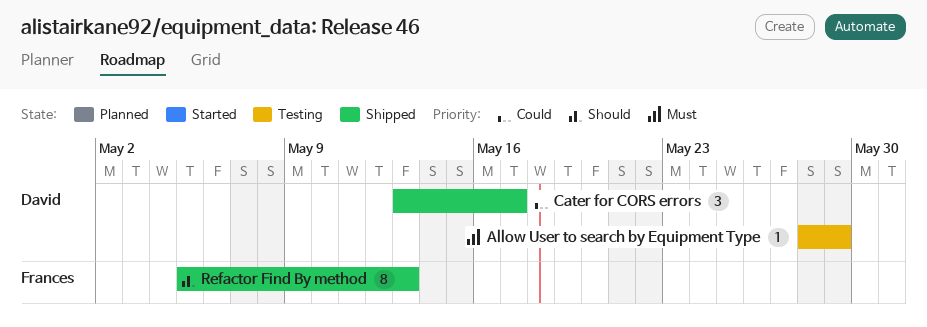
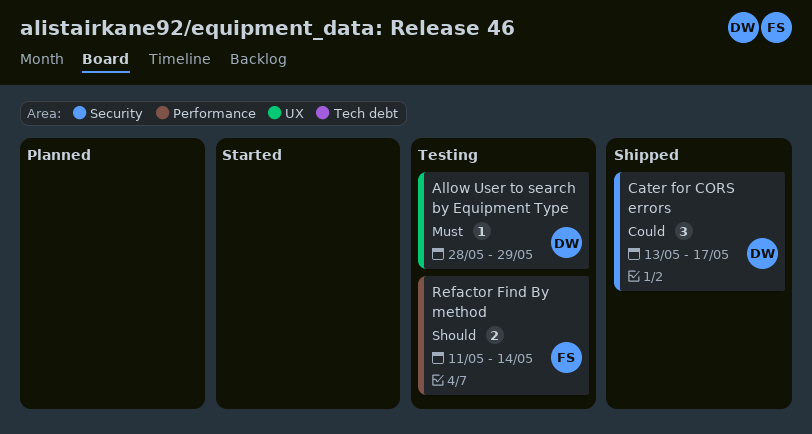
Refactor Find By method, status: Shipped -> Testing
Refactor Find By method, estimate: 8 -> 2
Refactor Find By method, start: May 5 -> May 11
Refactor Find By method, due: May 13 -> May 14

